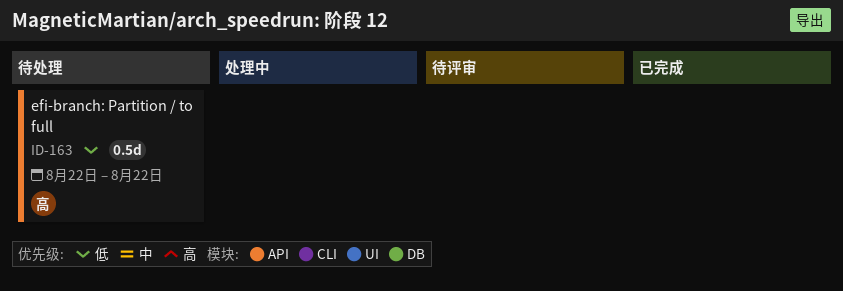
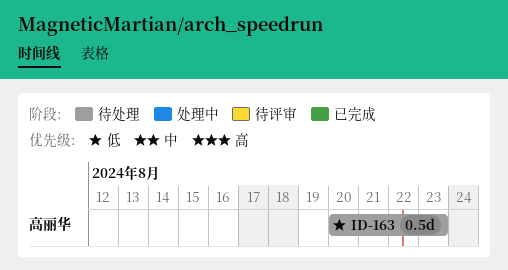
ID-163, start: Aug 22 -> Aug 20
ID-163, due: Aug 22 -> Aug 23

